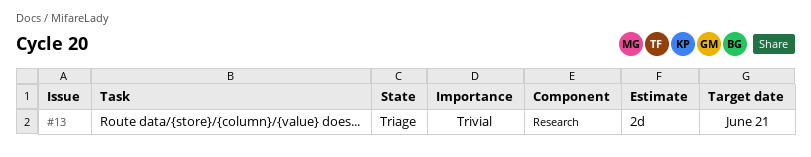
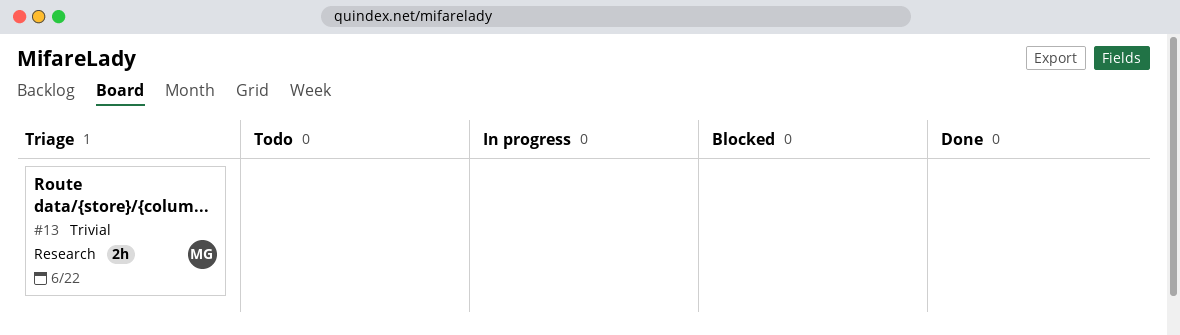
#13, estimate: 2d -> 2h
#13, due: Jun 21 -> Jun 22

